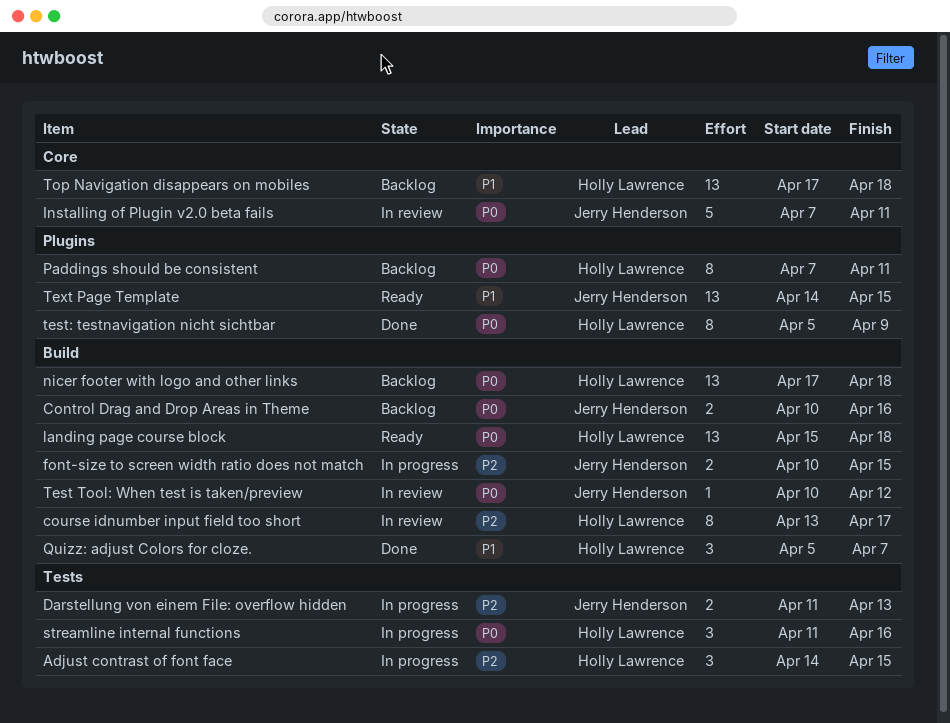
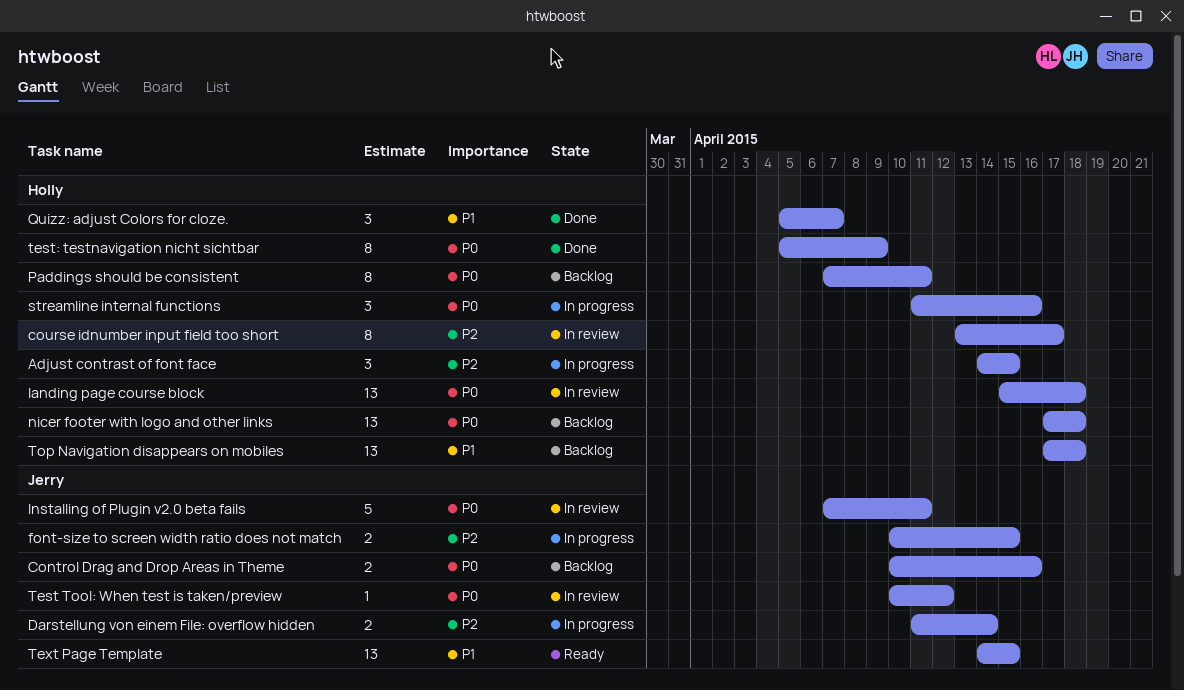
Darstellung von einem File: overflow hidden, due: Apr 13 -> Apr 14
landing page course block, status: Ready -> In review

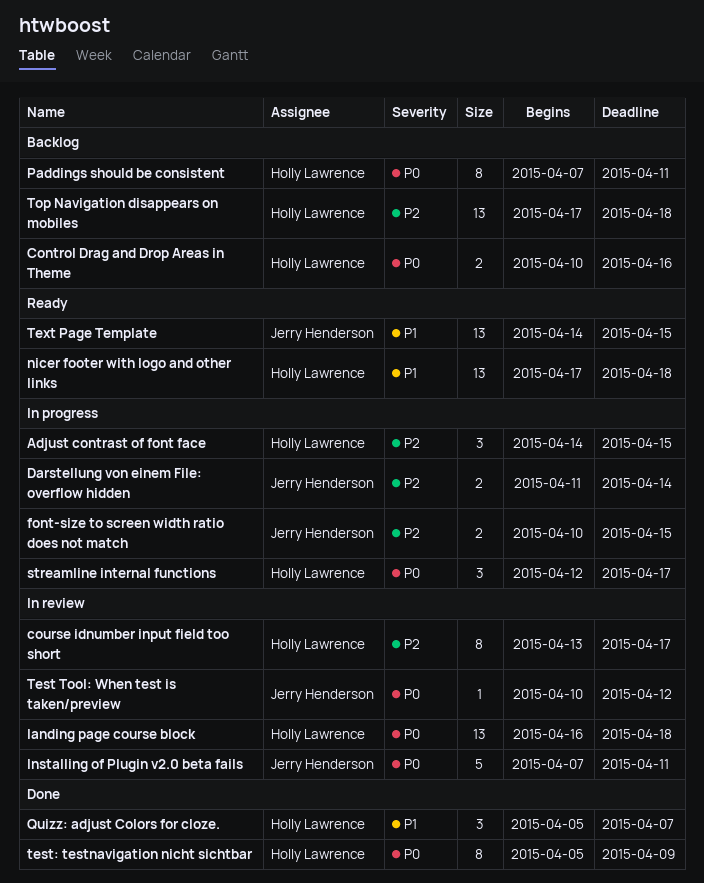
Control Drag and Drop Areas in Theme, owner: Jerry Henderson -> Holly Lawrence
landing page course block, start: Apr 15 -> Apr 16
nicer footer with logo and other links, status: Backlog -> Ready
nicer footer with logo and other links, priority: P0 -> P1
streamline internal functions, start: Apr 11 -> Apr 12
streamline internal functions, due: Apr 16 -> Apr 17
Top Navigation disappears on mobiles, priority: P1 -> P2

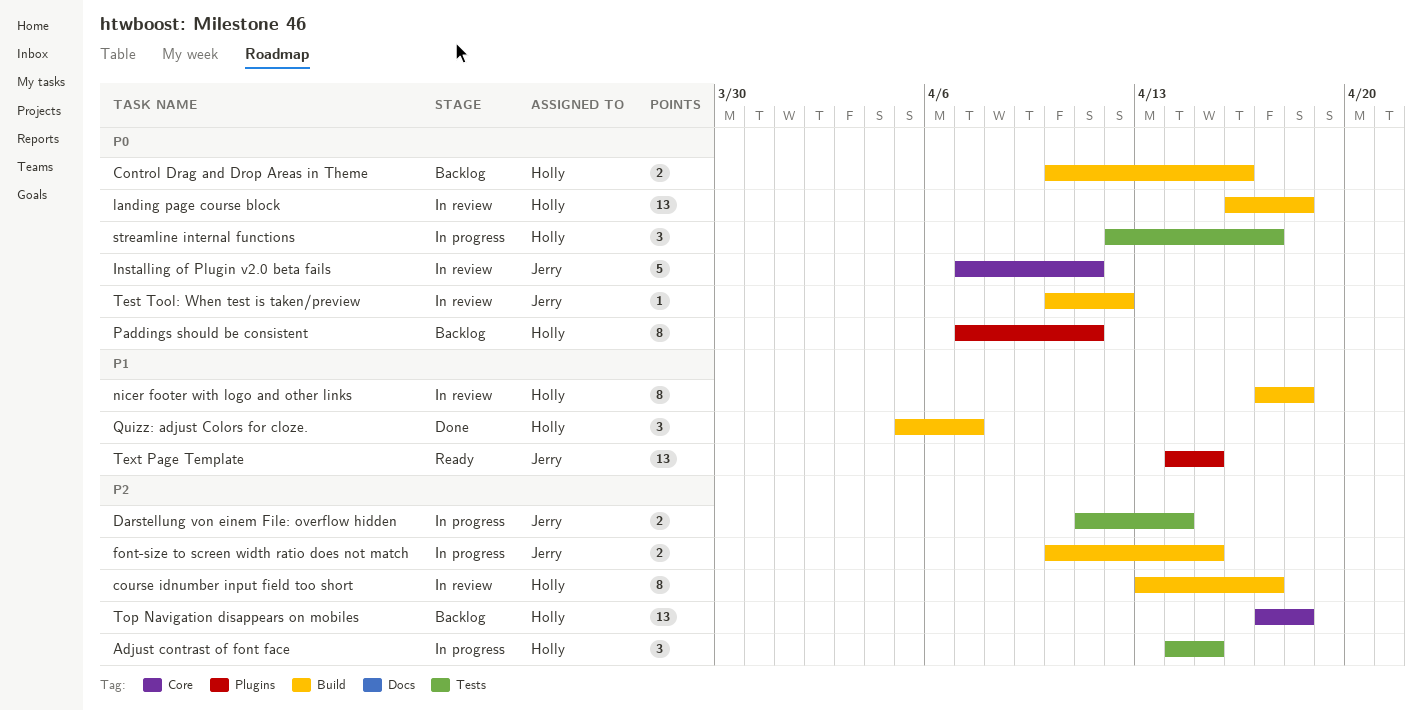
nicer footer with logo and other links, status: Ready -> In review
nicer footer with logo and other links, estimate: 13 -> 8
test: testnavigation nicht sichtbar: present -> none

